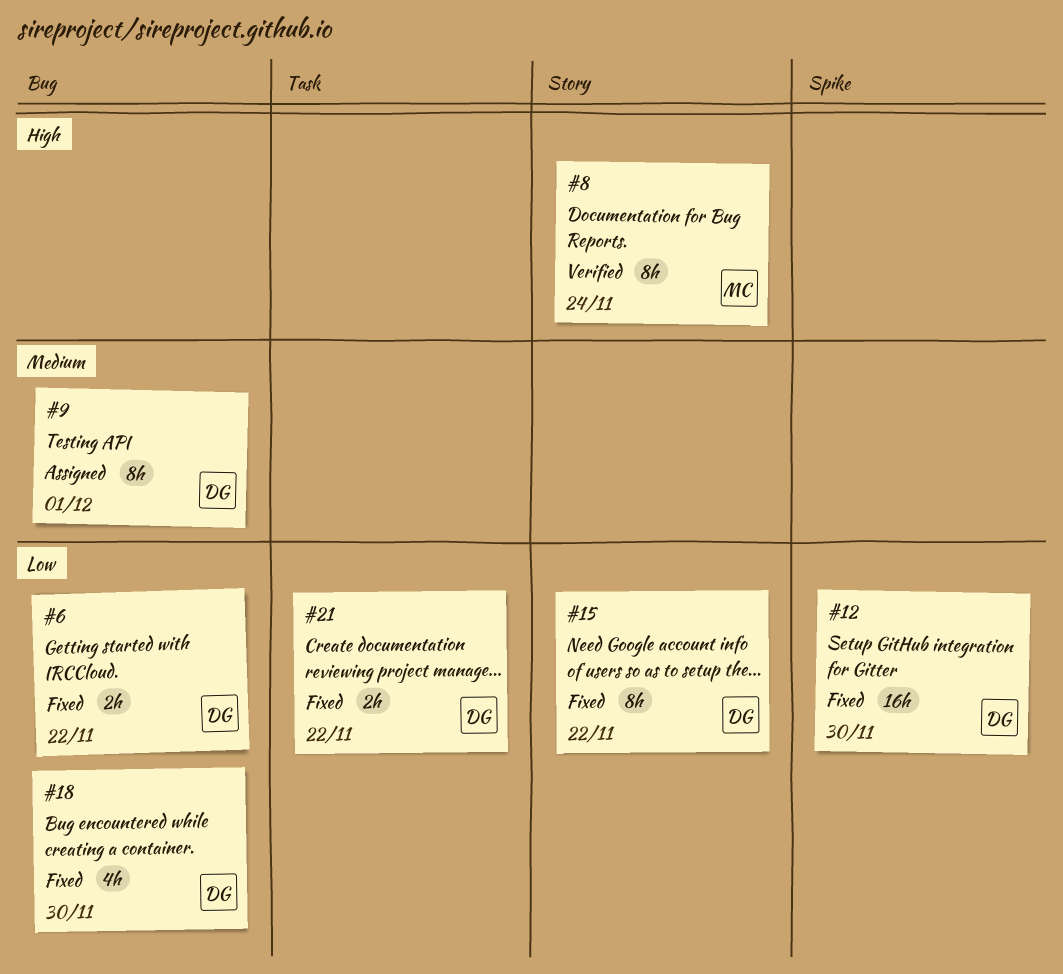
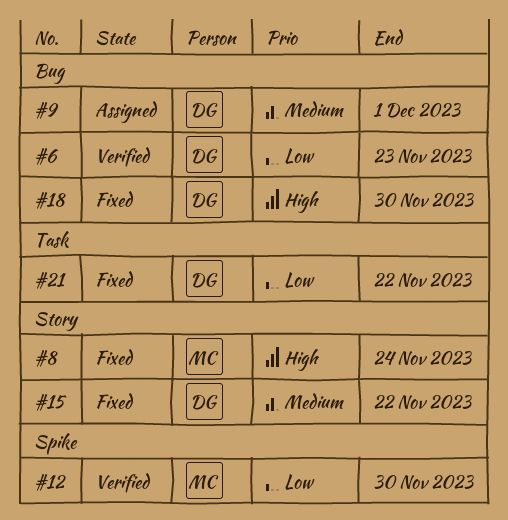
#6, status: Fixed -> Verified
#6, due: Nov 22 -> Nov 23
#8, status: Verified -> Fixed
#12, status: Fixed -> Verified
#12, owner: DG -> MC
#15, priority: Low -> Medium
#18, priority: Low -> High

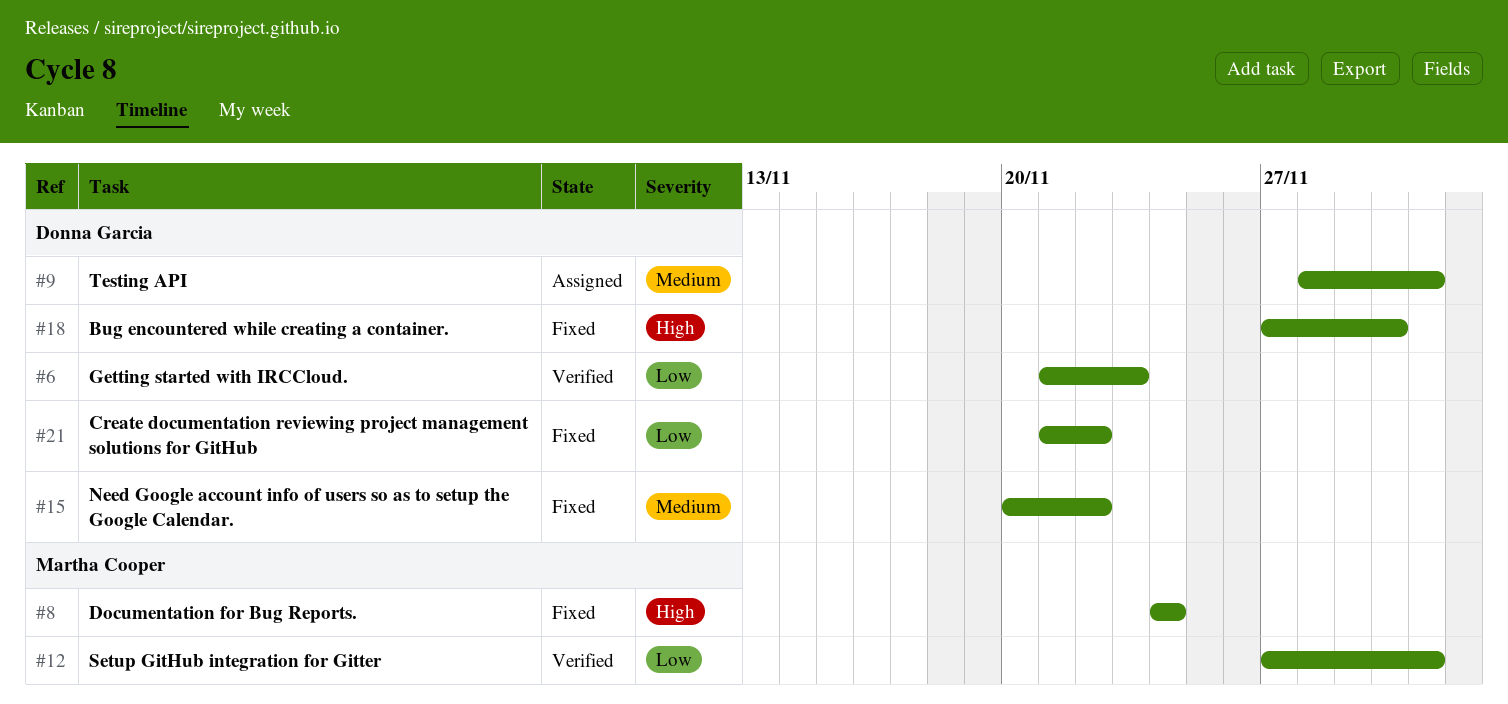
#12, due: Nov 30 -> Dec 1

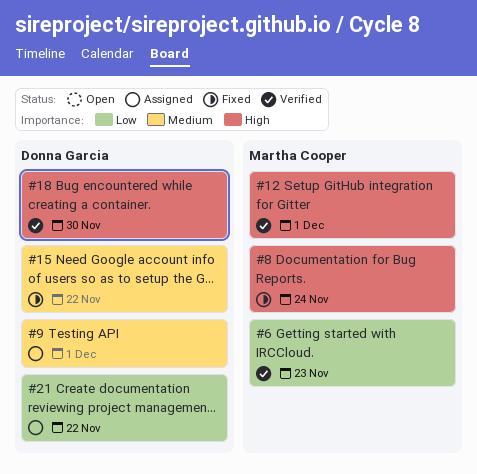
#6, owner: Donna Garcia -> Martha Cooper
#12, priority: Low -> High
#18, status: Fixed -> Verified
#21, status: Fixed -> Assigned

